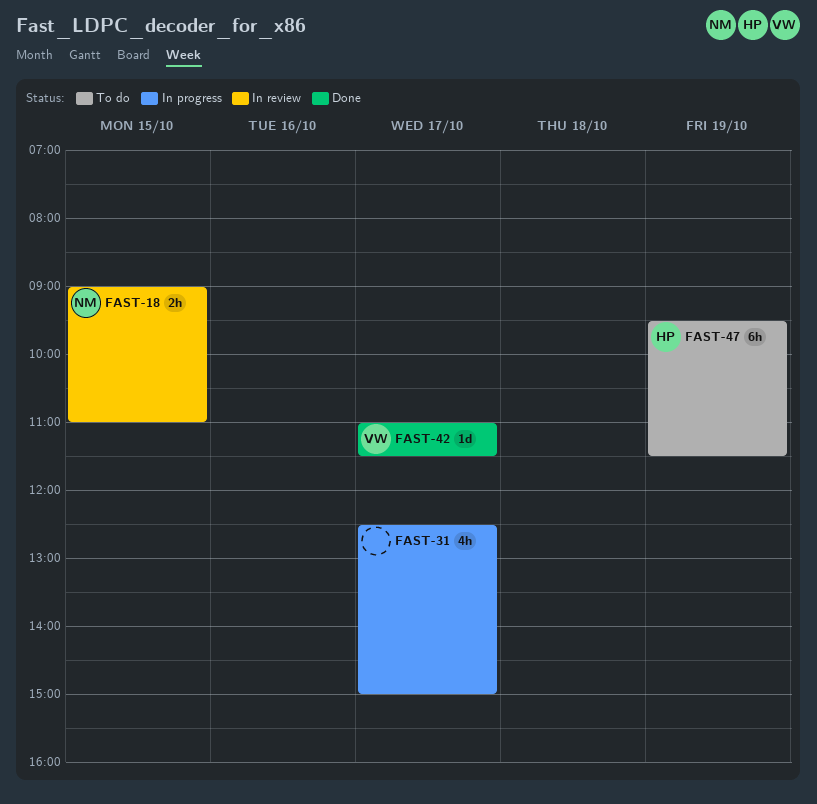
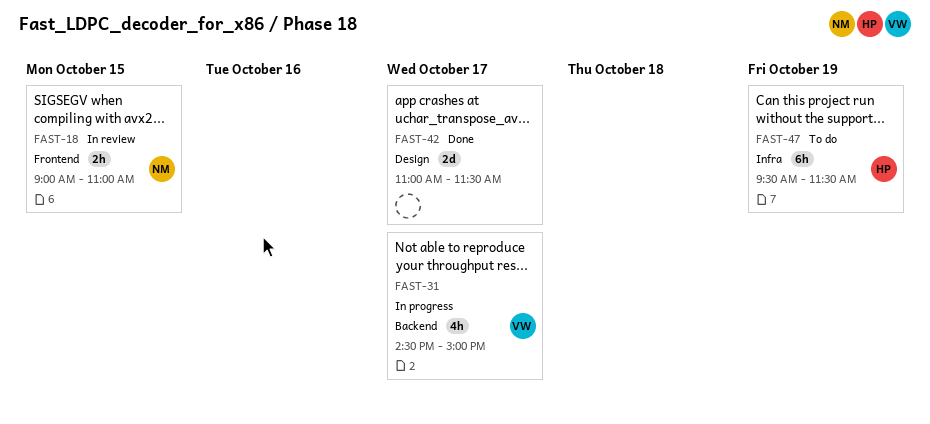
FAST-31, owner: none -> VW
FAST-31, begins: 12:30 -> 14:30
FAST-42, owner: VW -> none
FAST-42, estimate: 1d -> 2d

